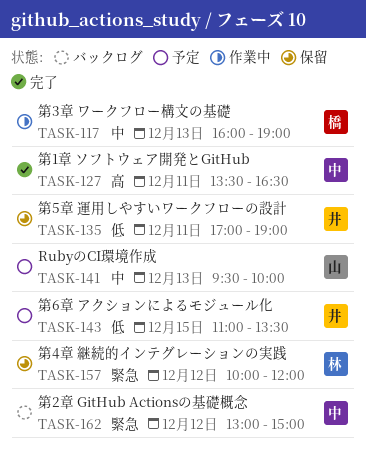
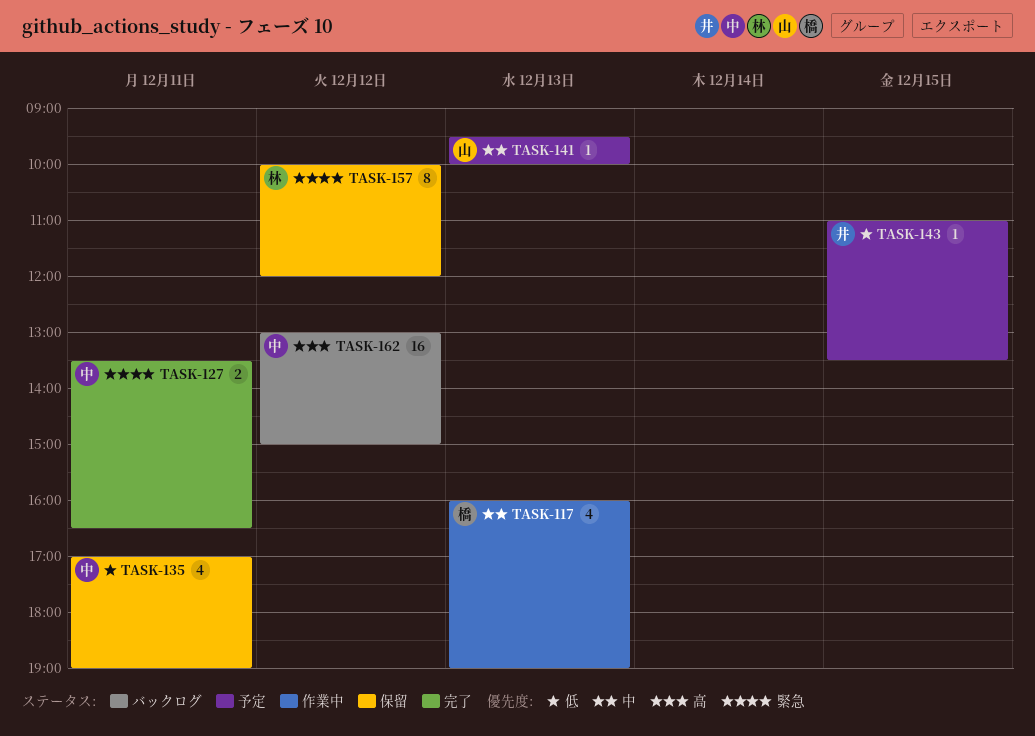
TASK-127, priority: 高 -> 緊急
TASK-135, owner: 井 -> 中
TASK-162, priority: 緊急 -> 高

